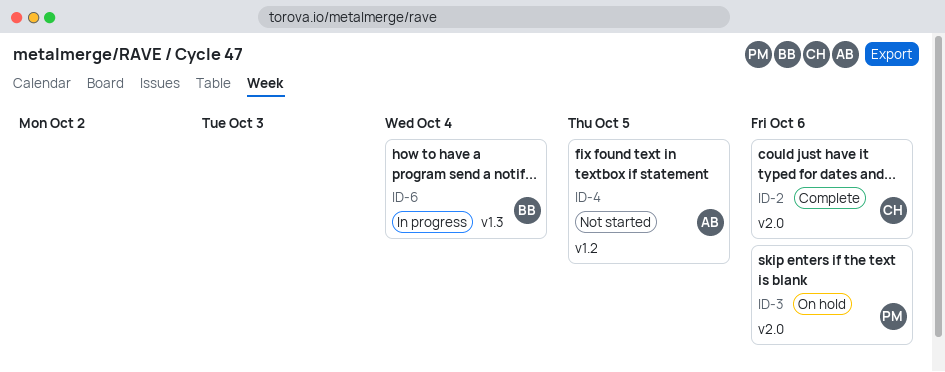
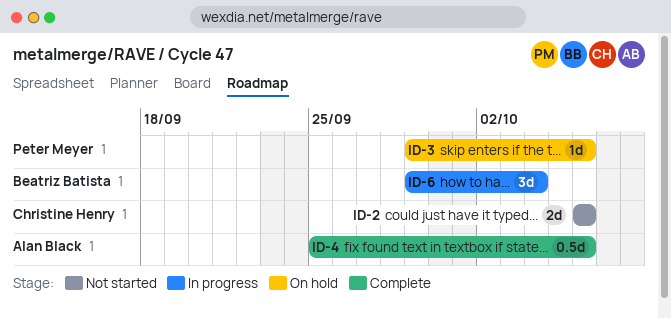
ID-2, status: Complete -> Not started
ID-4, status: Not started -> Complete
ID-4, due: Oct 5 -> Oct 6

